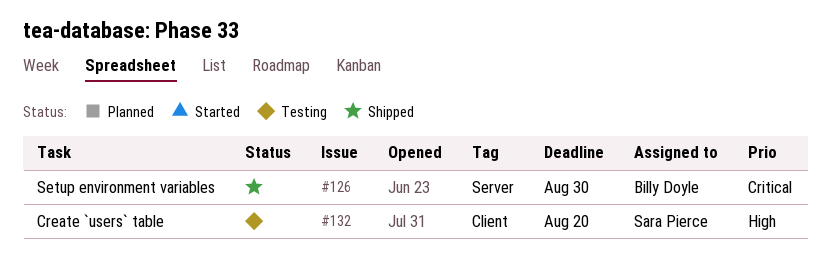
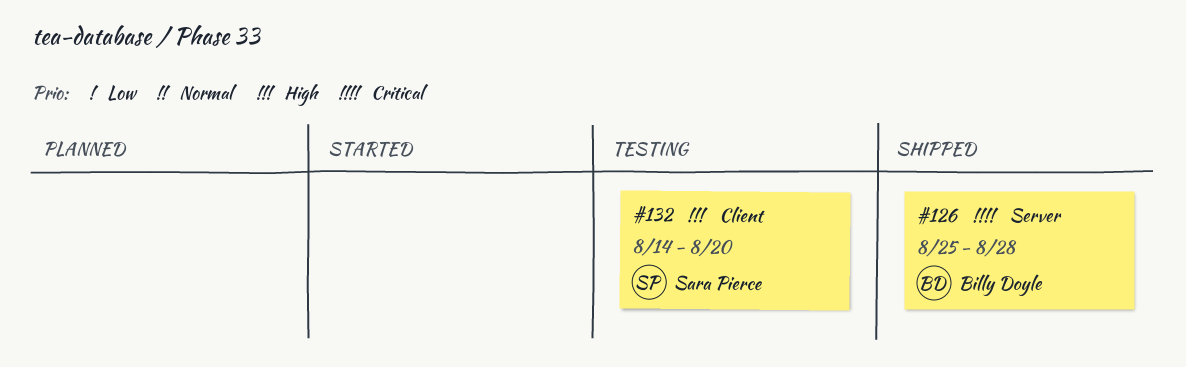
#126, due: Aug 30 -> Aug 28

